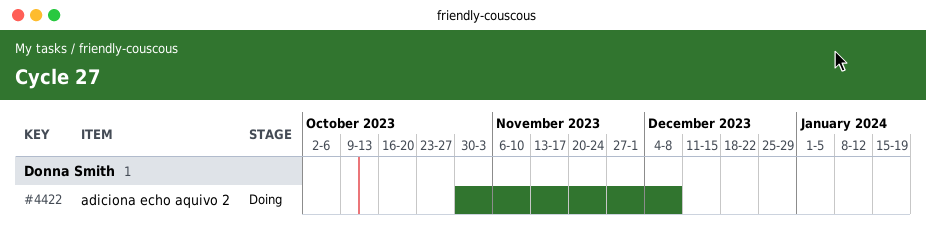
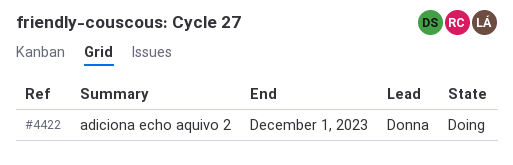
#4422, due: Dec 8 -> Dec 1

